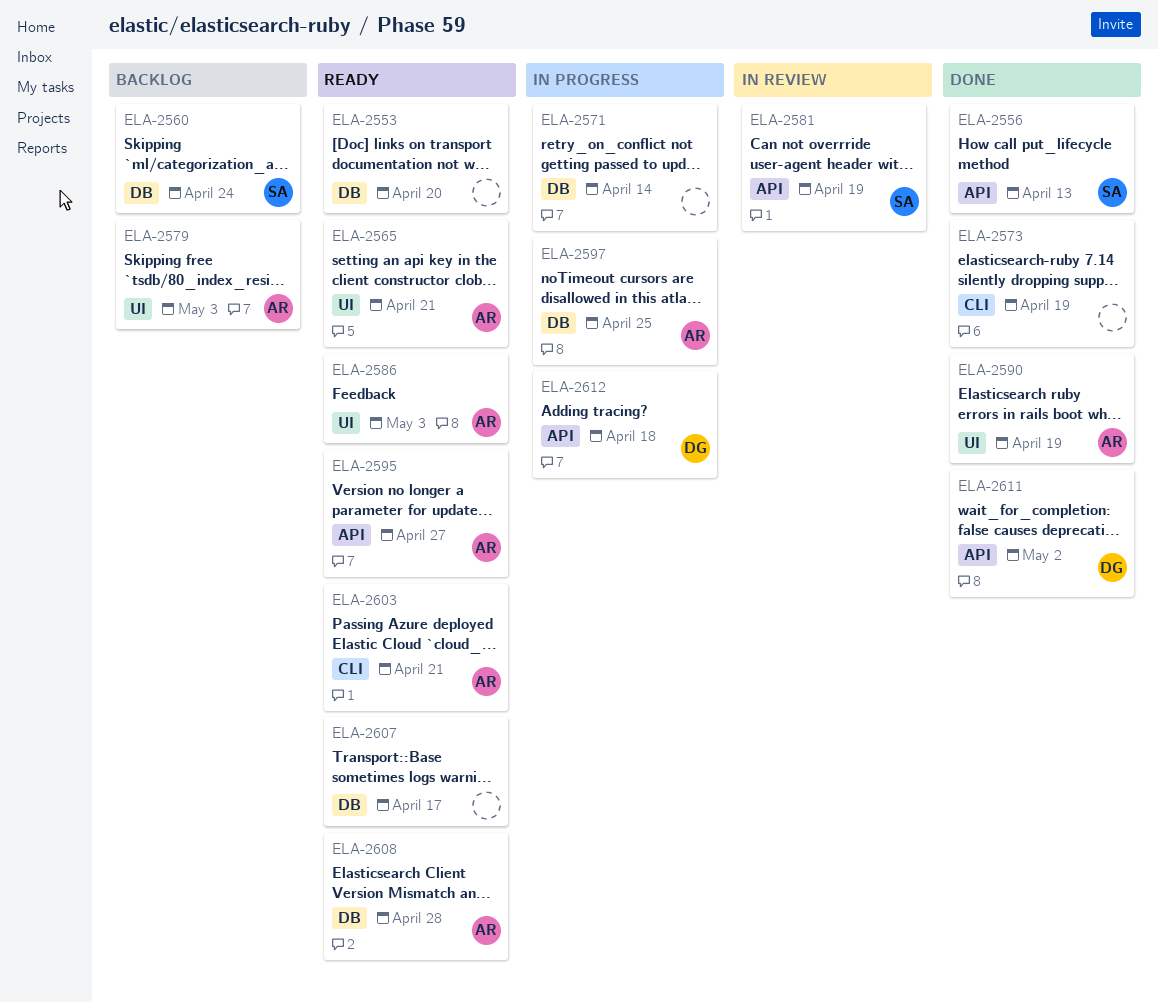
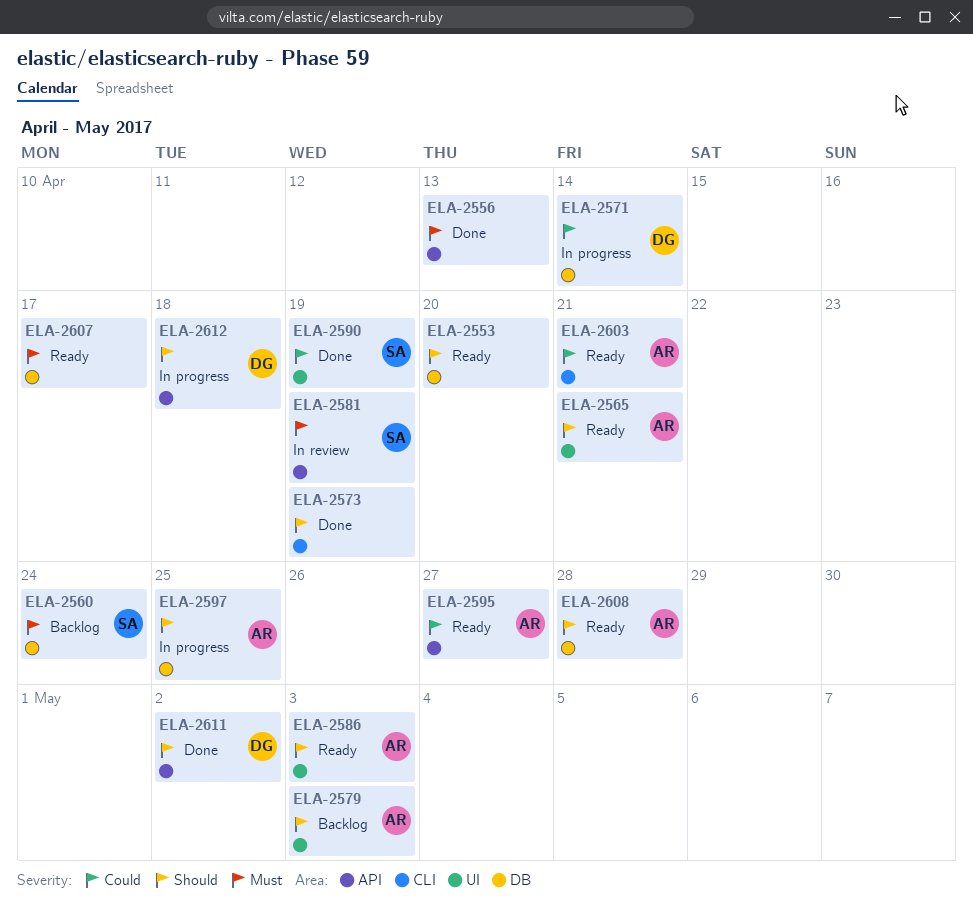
ELA-2556, owner: SA -> none
ELA-2571, owner: none -> DG
ELA-2590, owner: AR -> SA

